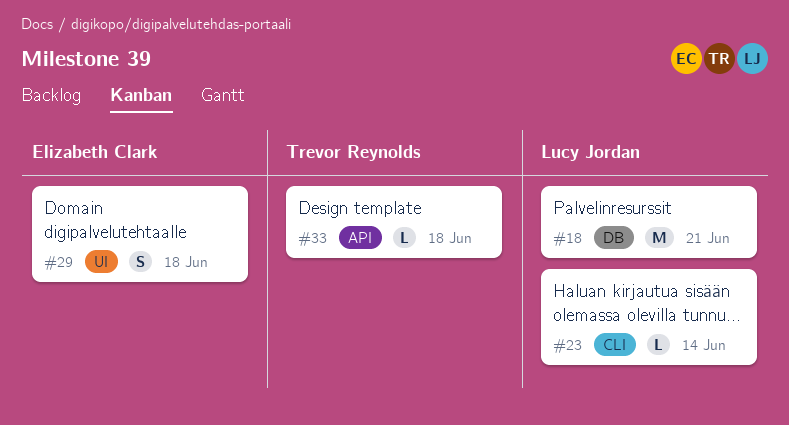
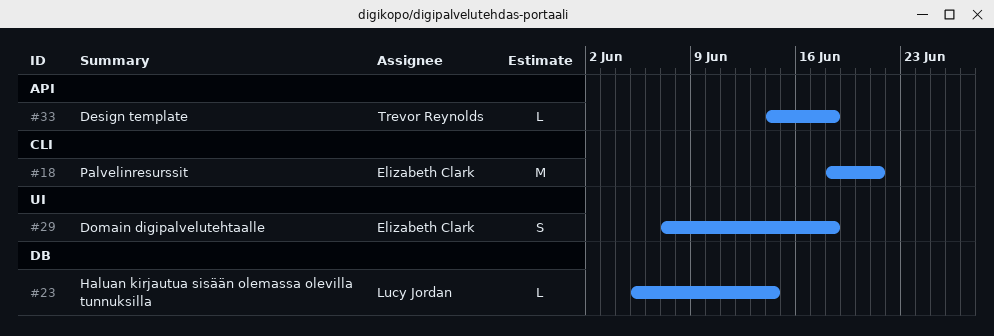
#18, owner: Lucy Jordan -> Elizabeth Clark
#18, label: DB -> CLI
#23, label: CLI -> DB

